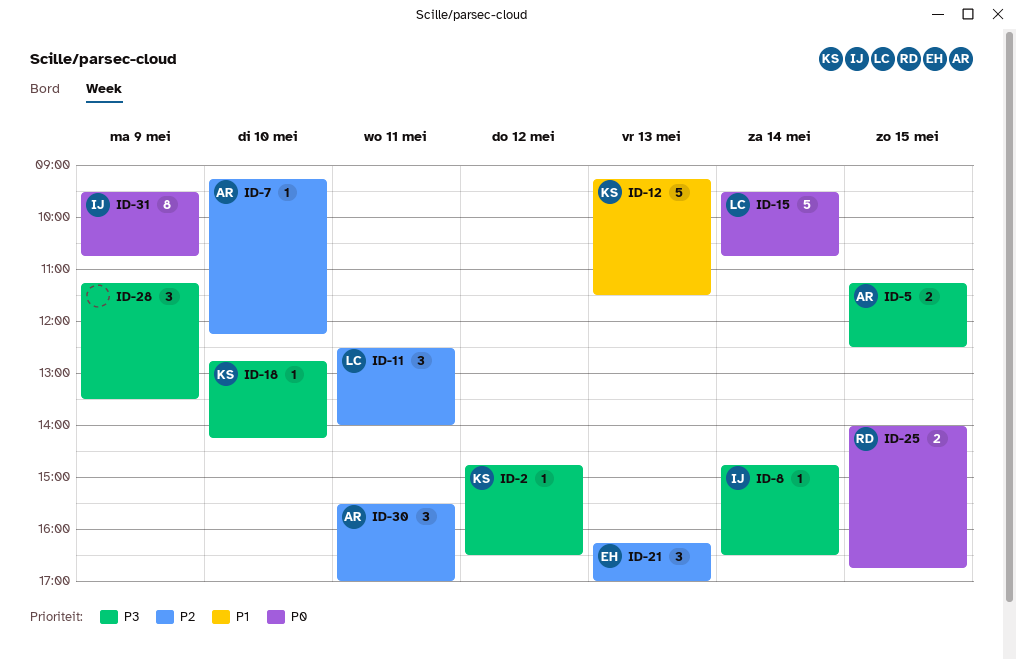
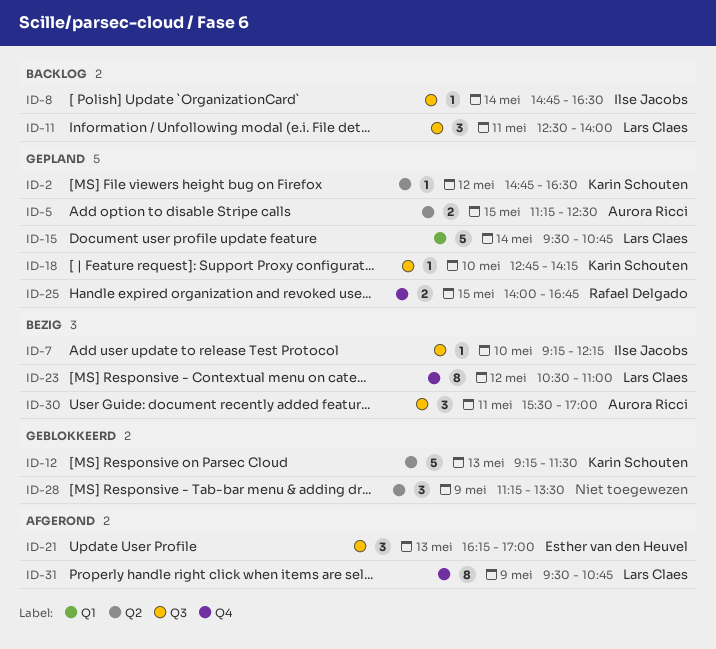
ID-7, owner: Aurora Ricci -> Ilse Jacobs
ID-23: none -> present
ID-31, owner: Ilse Jacobs -> Lars Claes

